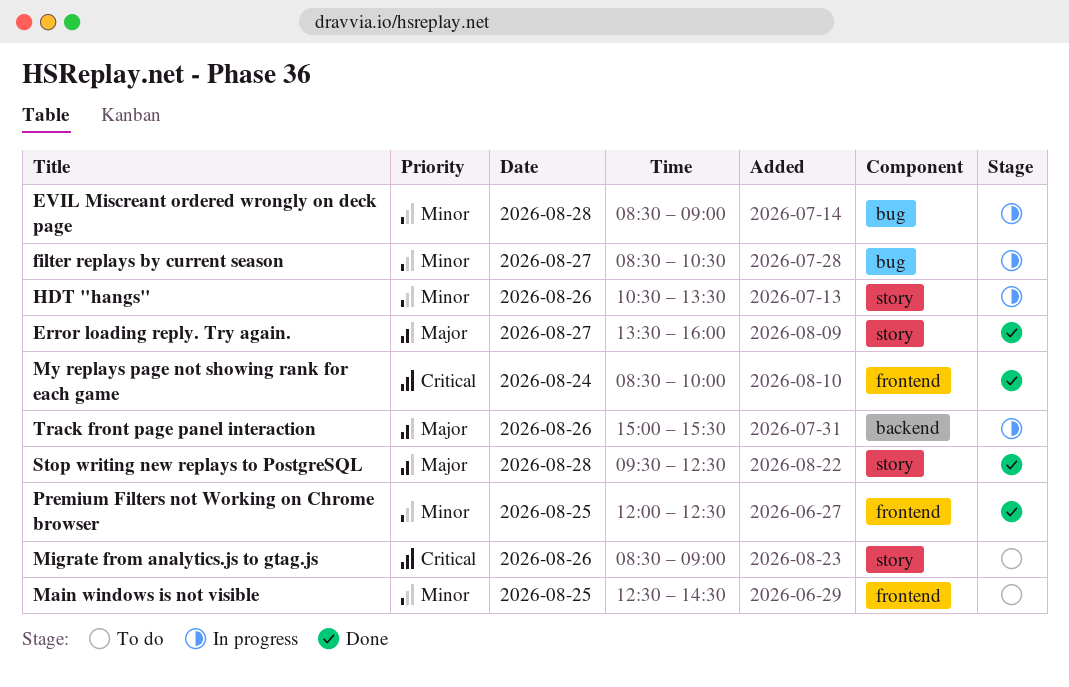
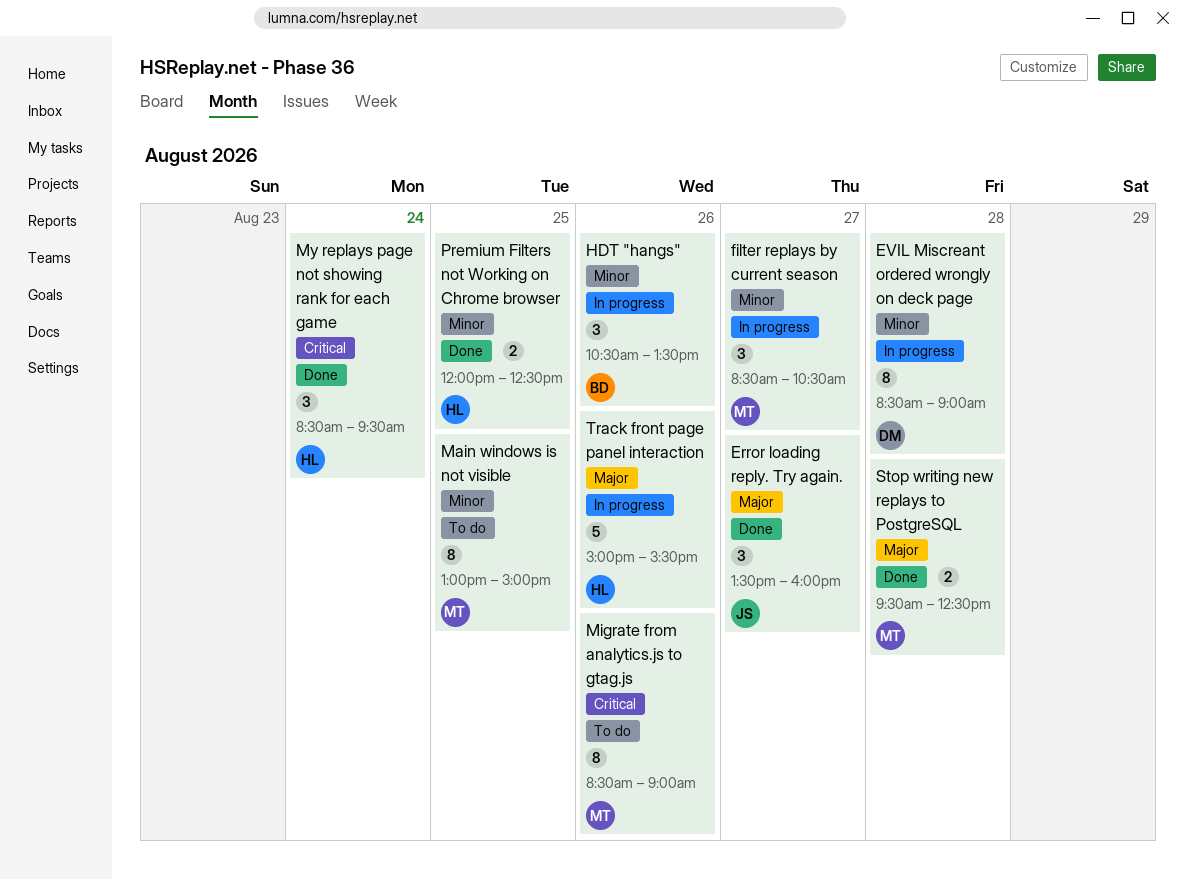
Main windows is not visible, begins: 12:30 -> 13:00
Main windows is not visible, ends: 14:30 -> 15:00
My replays page not showing rank for each game, ends: 10:00 -> 09:30

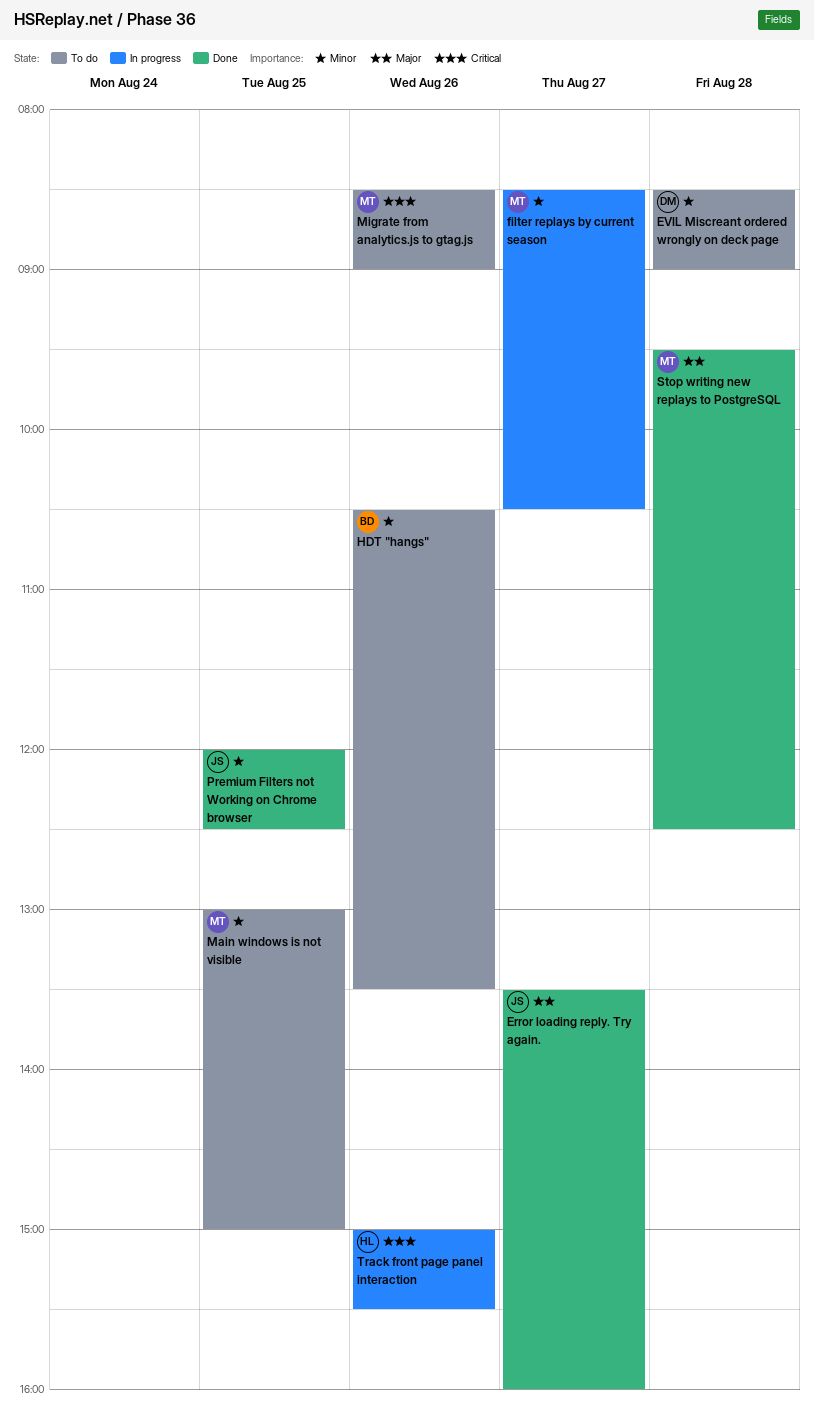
EVIL Miscreant ordered wrongly on deck page, status: In progress -> To do
HDT "hangs", status: In progress -> To do
My replays page not showing rank for each game: present -> none
Premium Filters not Working on Chrome browser, owner: HL -> JS
Track front page panel interaction, priority: Major -> Critical

